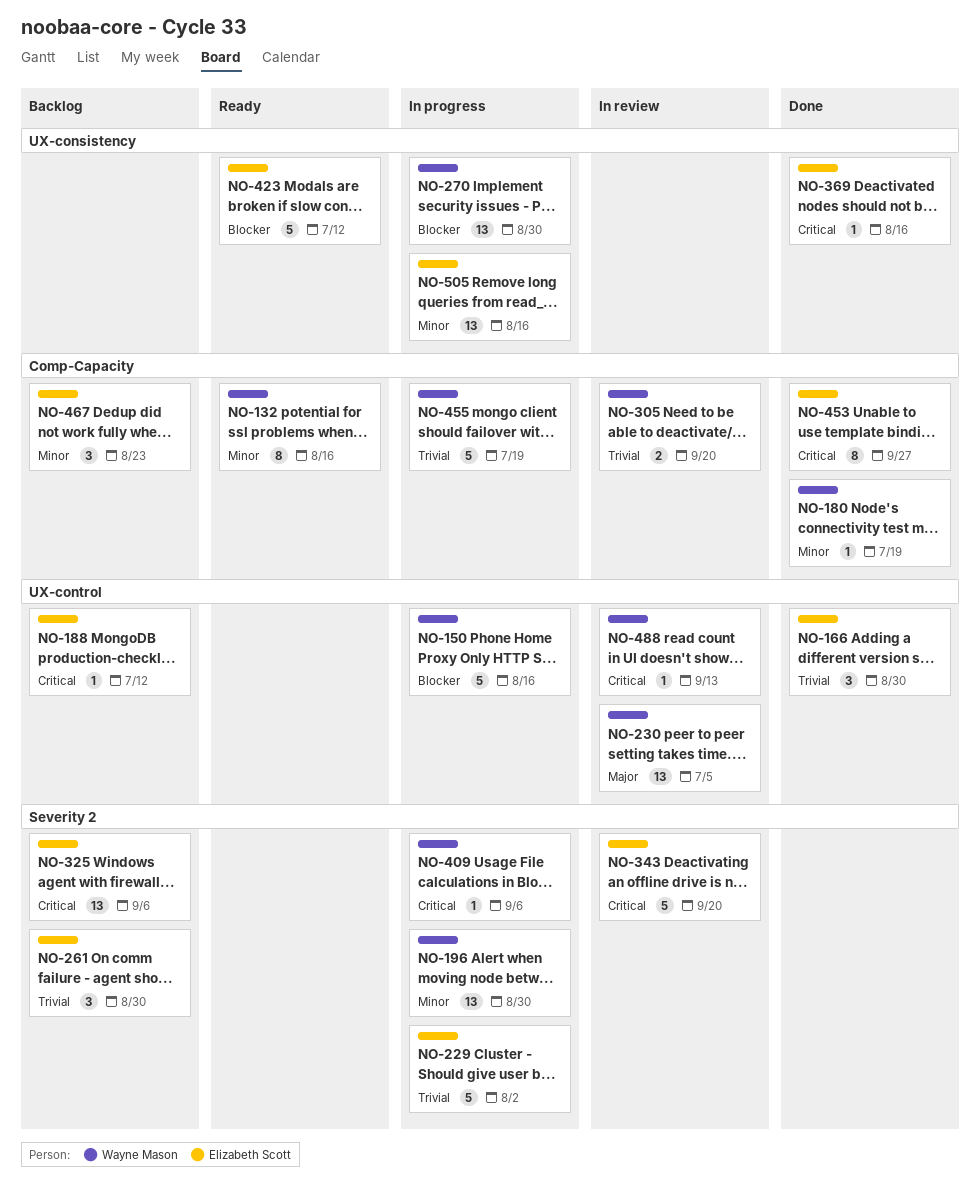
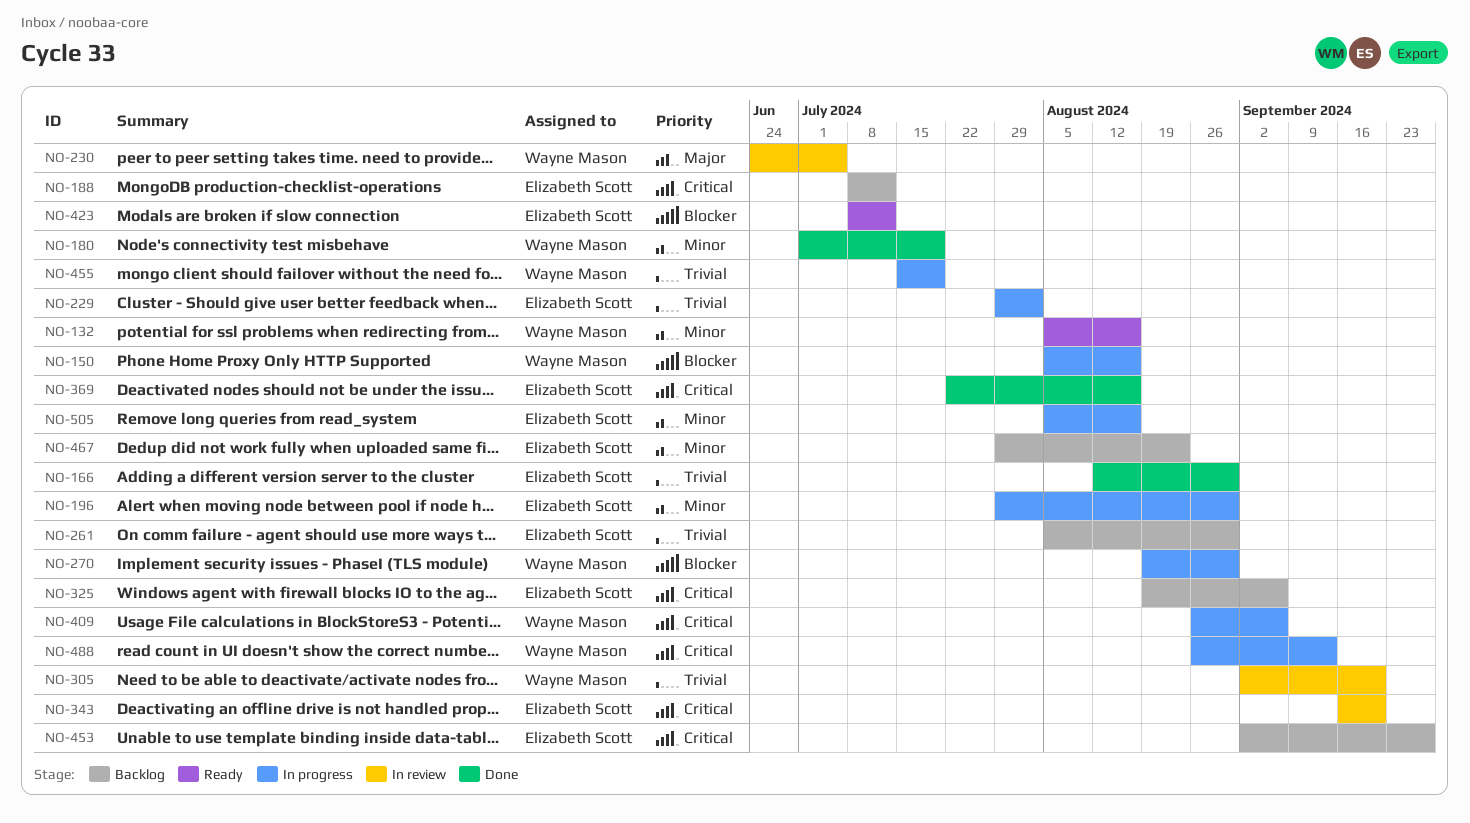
NO-196, owner: Wayne Mason -> Elizabeth Scott
NO-453, status: Done -> Backlog
NO-488, status: In review -> In progress

